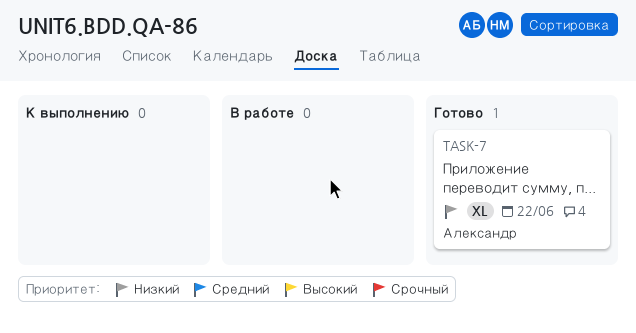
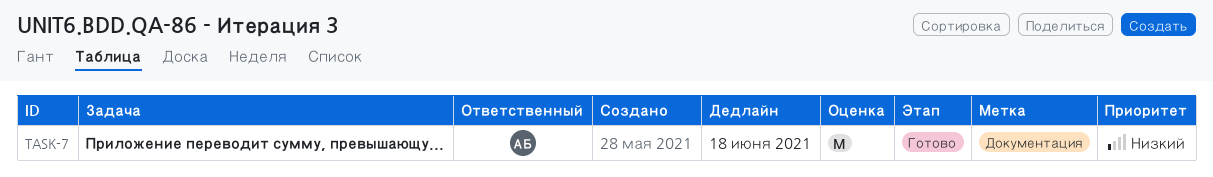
TASK-7, estimate: XL -> M
TASK-7, due: Jun 22 -> Jun 18

